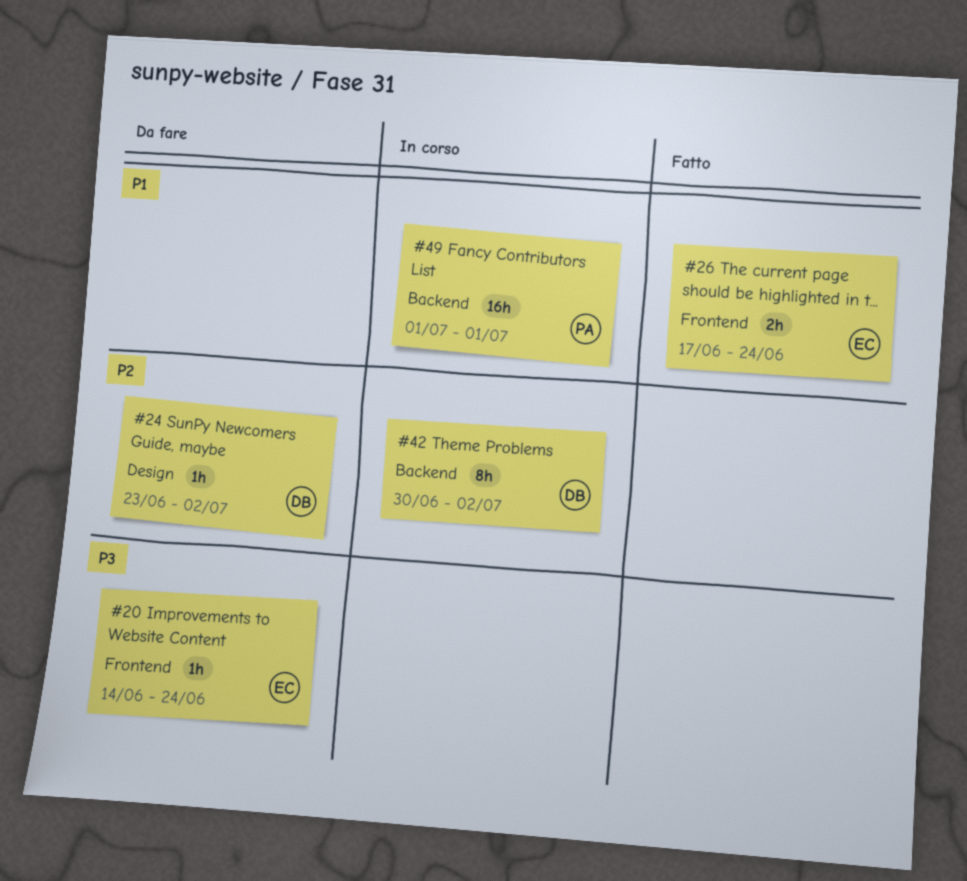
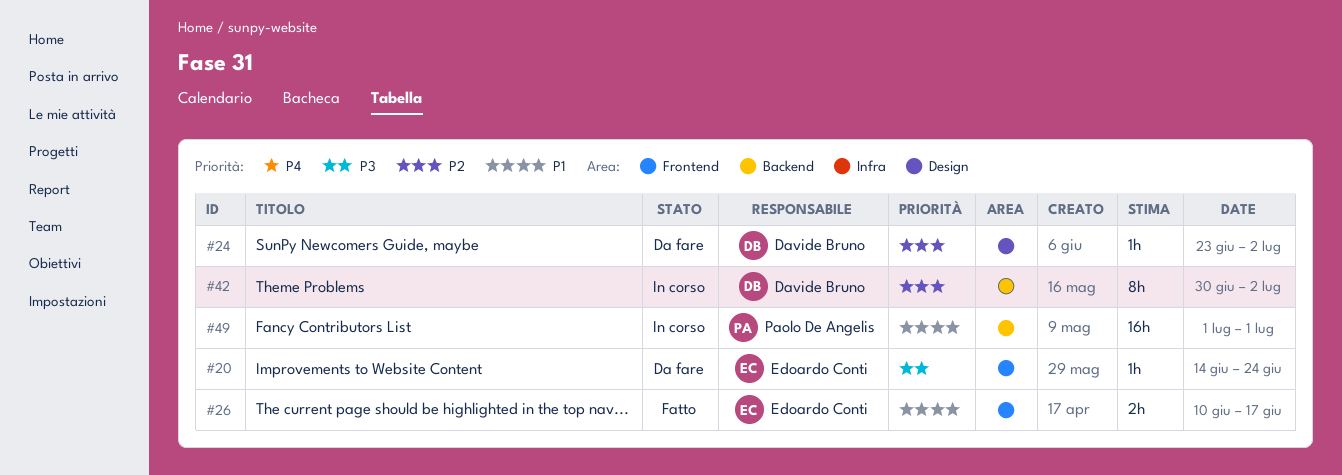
#26, start: Jun 17 -> Jun 10
#26, due: Jun 24 -> Jun 17

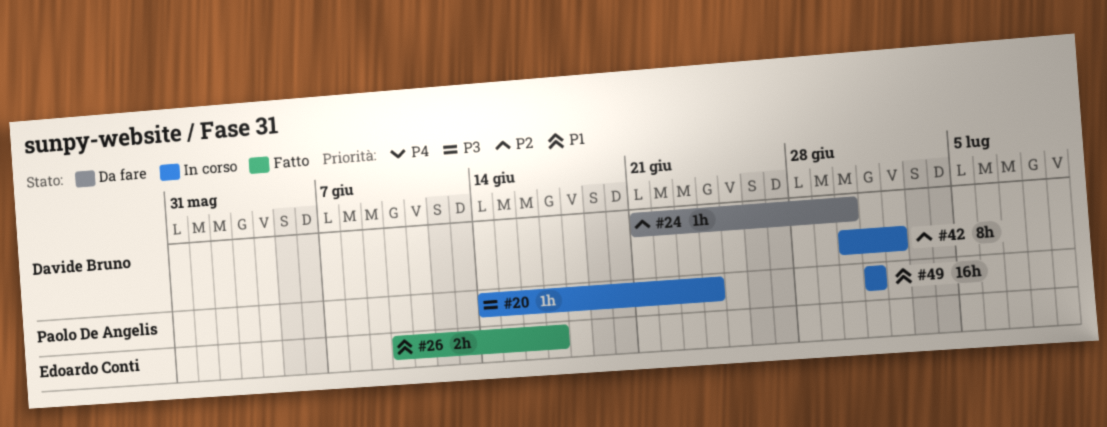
#20, status: Da fare -> In corso
#20, owner: Edoardo Conti -> Paolo De Angelis
#24, start: Jun 23 -> Jun 21
#24, due: Jul 2 -> Jun 30

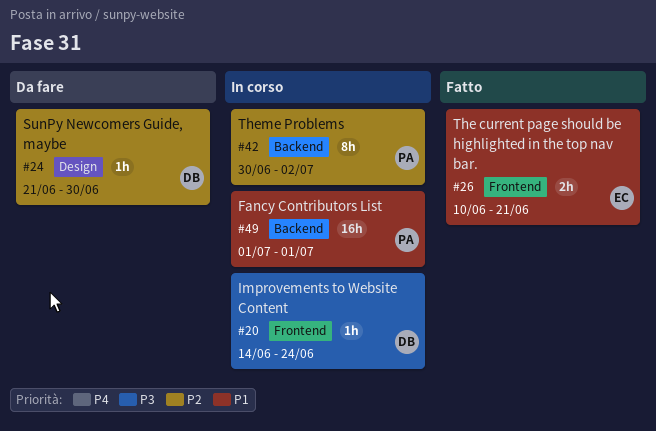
#20, owner: Paolo De Angelis -> Davide Bruno
#26, due: Jun 17 -> Jun 21
#42, owner: Davide Bruno -> Paolo De Angelis

